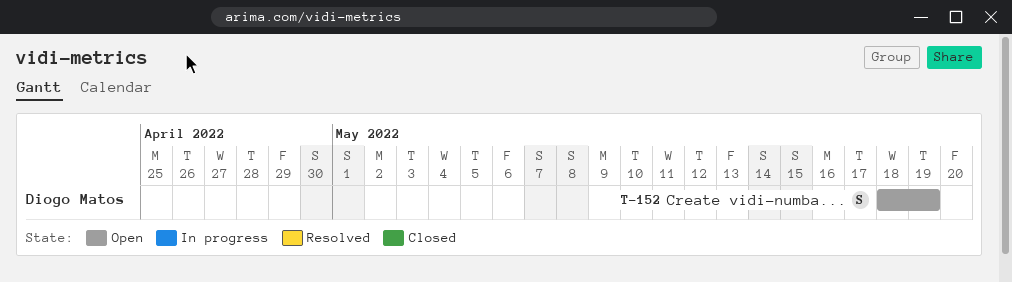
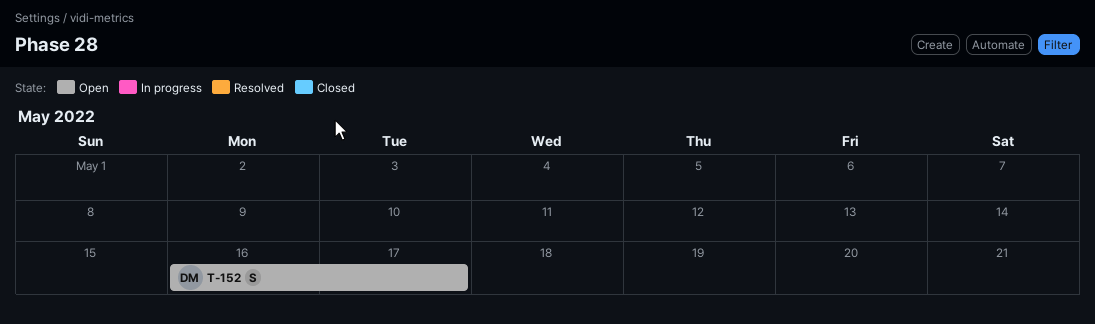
T-152, start: May 18 -> May 16
T-152, due: May 19 -> May 17

